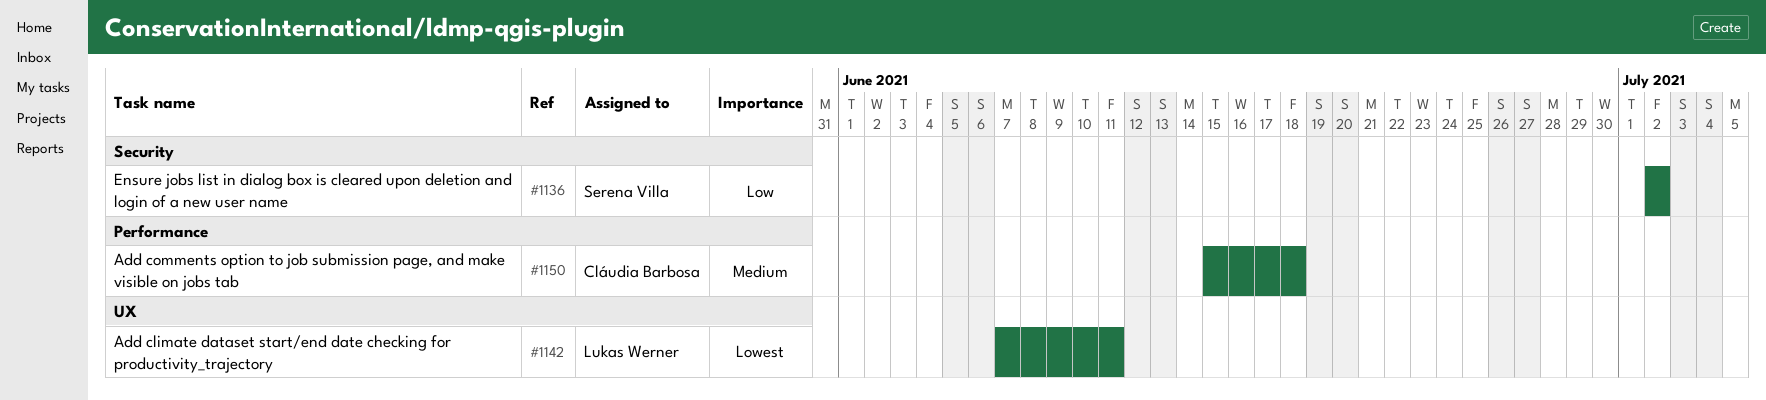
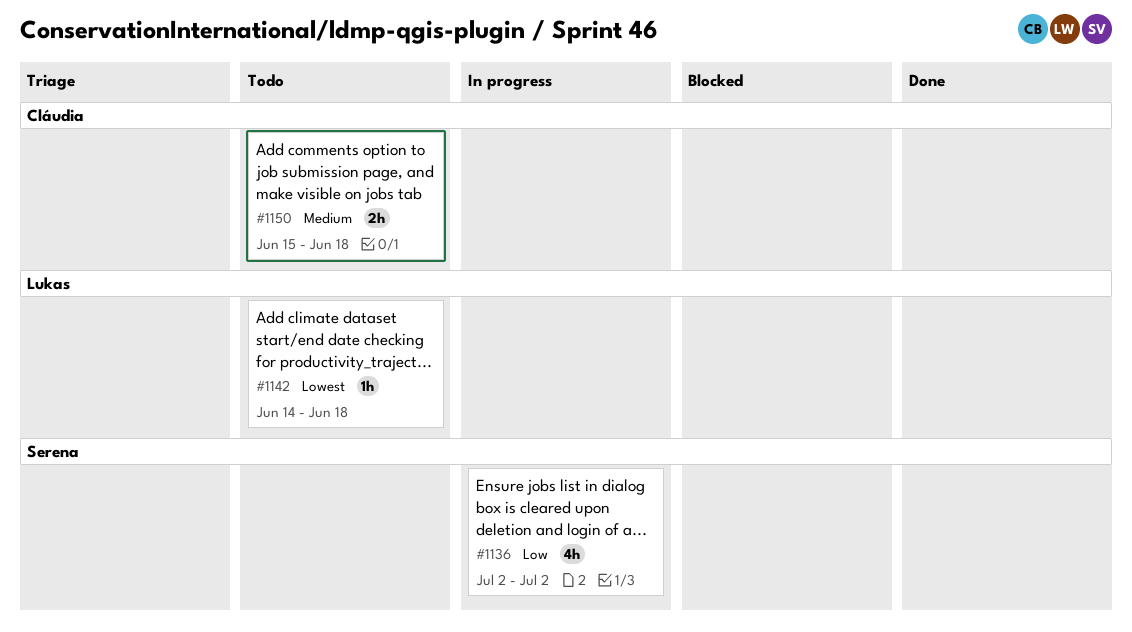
#1142, start: Jun 7 -> Jun 14
#1142, due: Jun 11 -> Jun 18

